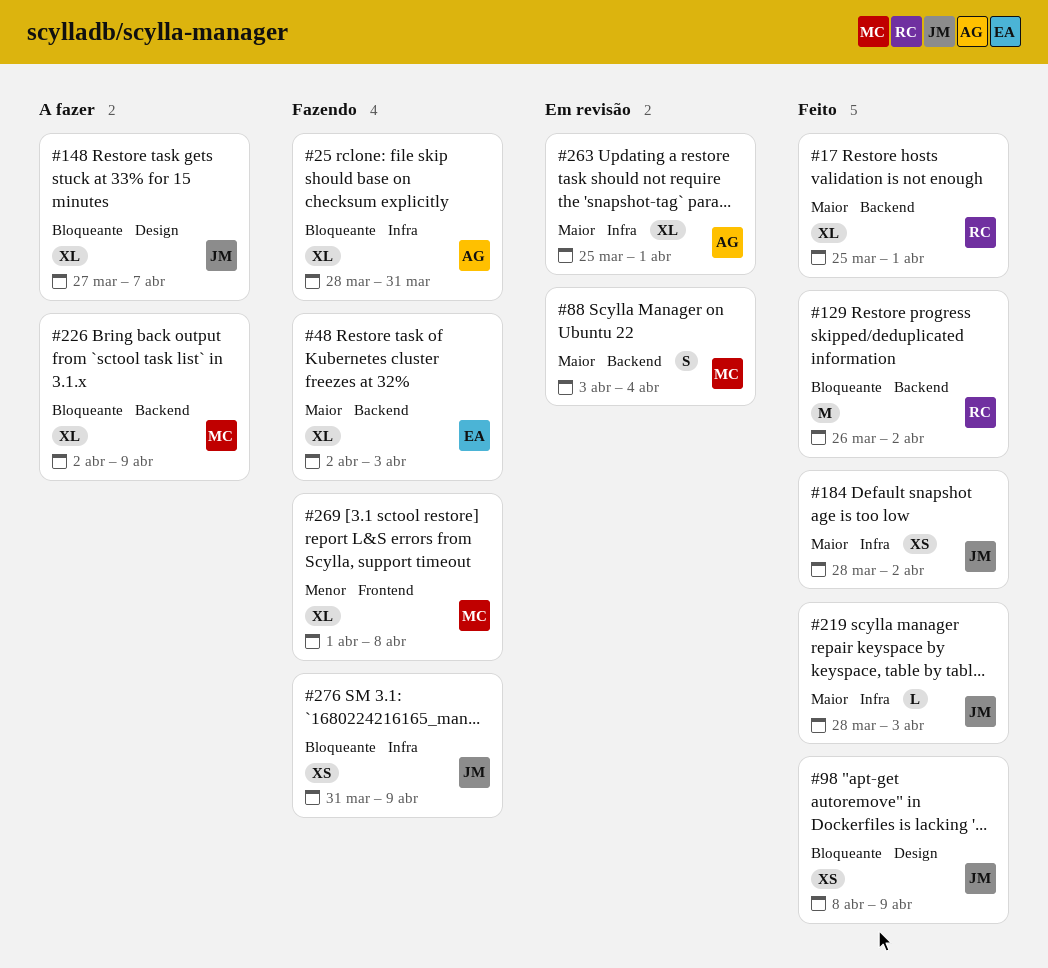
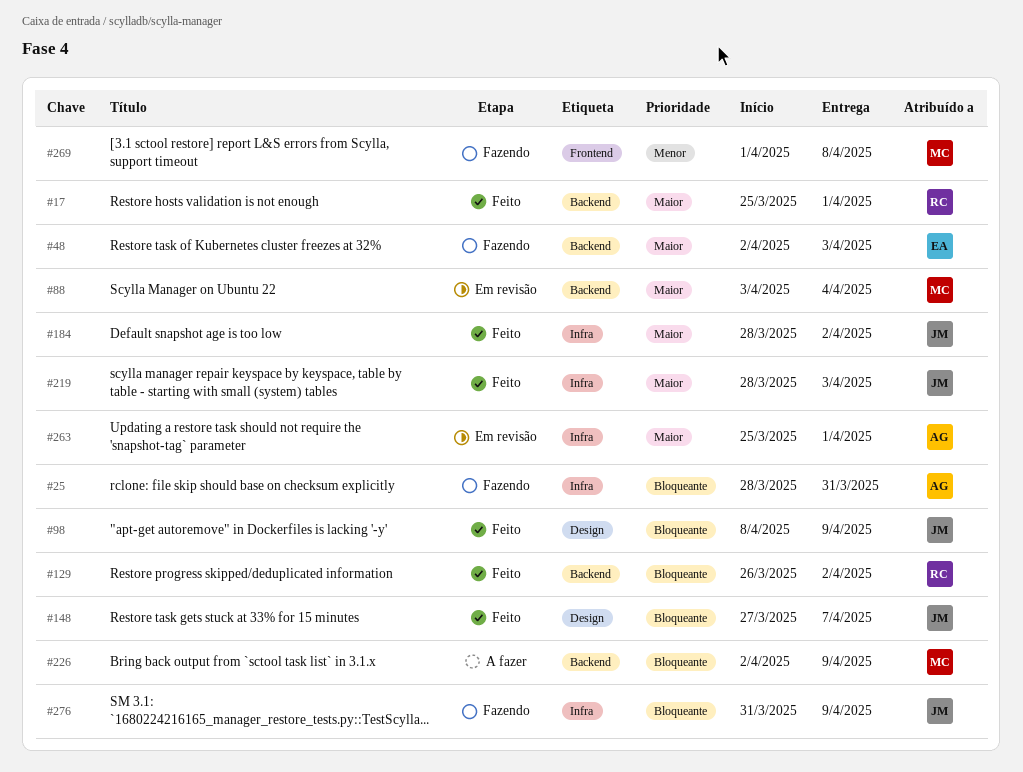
#148, status: A fazer -> Feito

